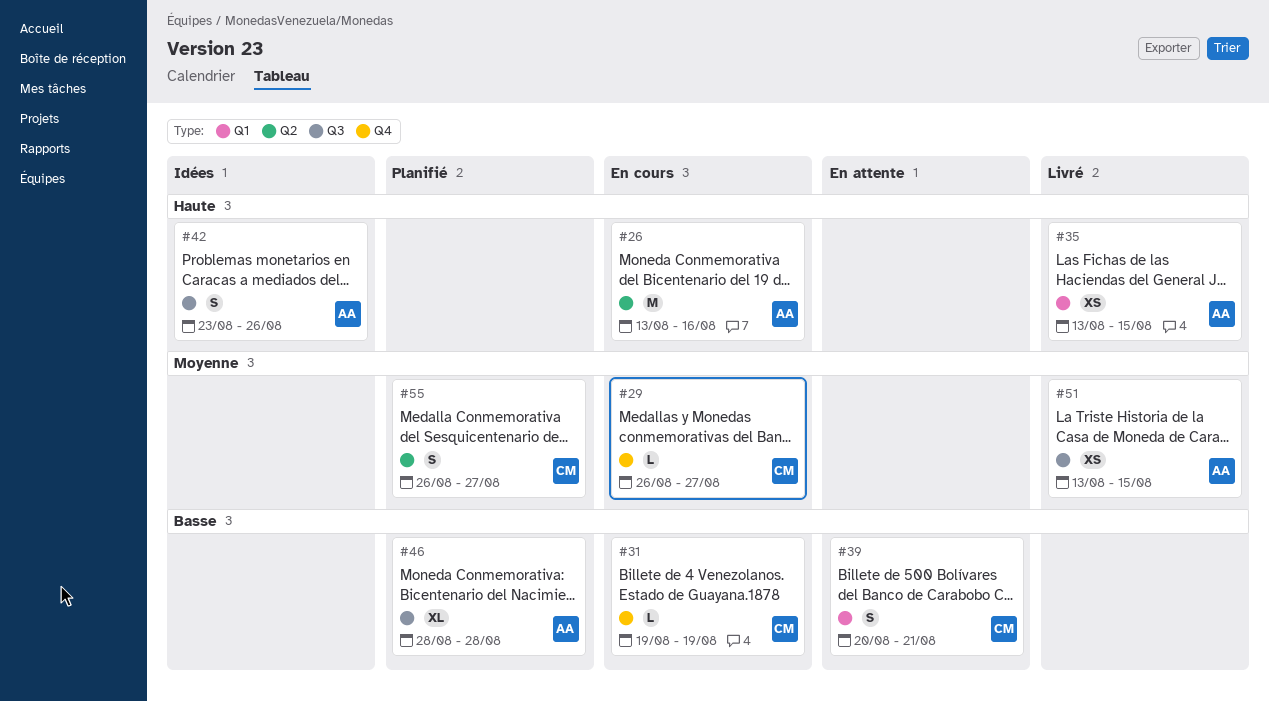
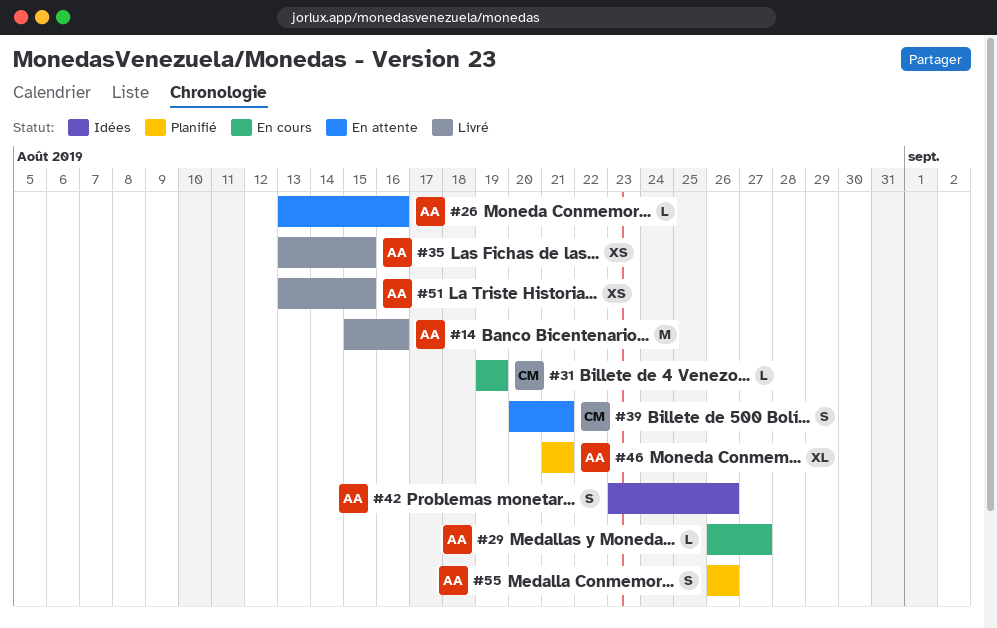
#14: none -> present
#26, status: En cours -> En attente
#26, estimate: M -> L
#29, owner: CM -> AA
#46, start: Aug 28 -> Aug 21
#46, due: Aug 28 -> Aug 21
#55, owner: CM -> AA
#55, due: Aug 27 -> Aug 26

